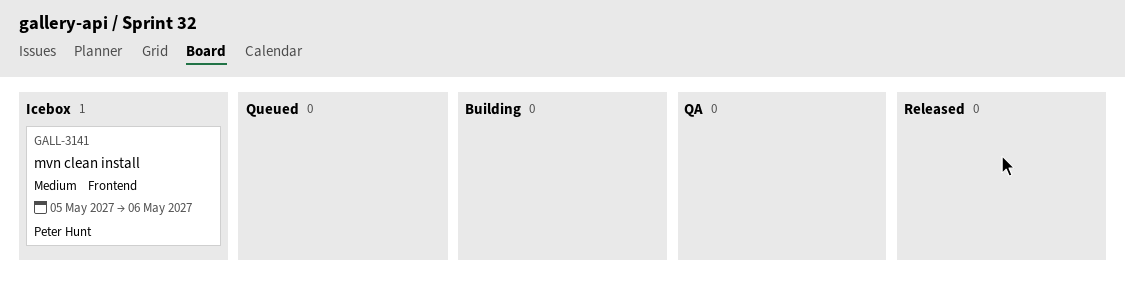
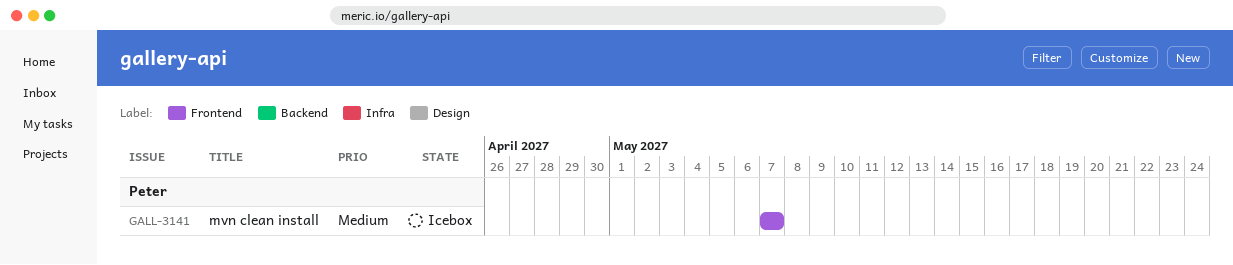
GALL-3141, start: May 5 -> May 7
GALL-3141, due: May 6 -> May 7

